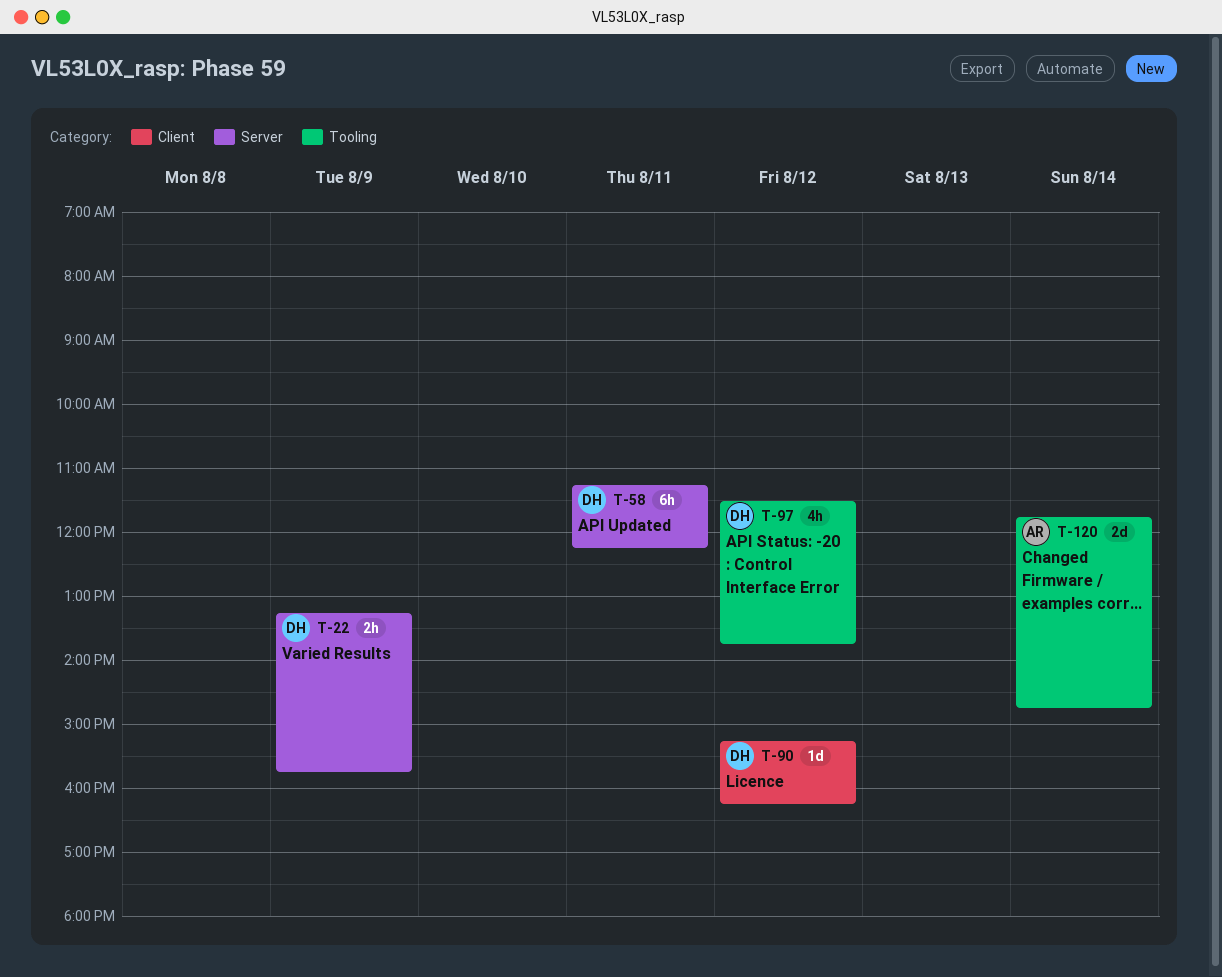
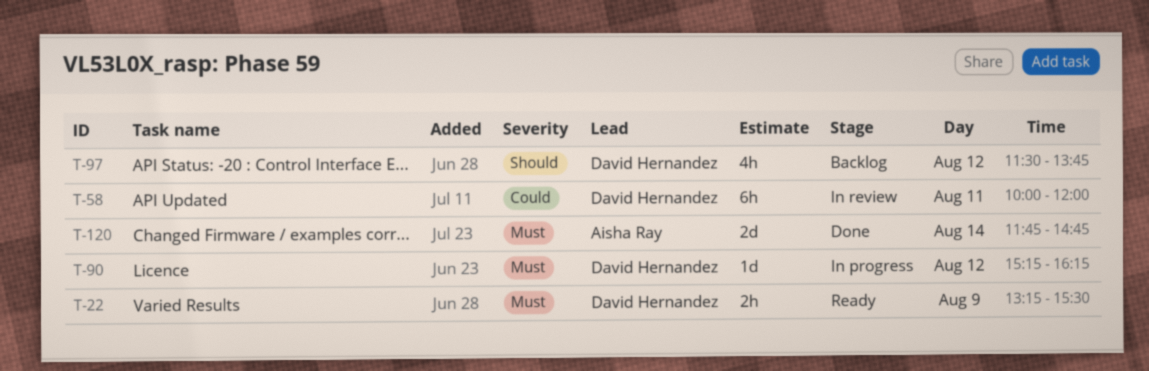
T-22, ends: 15:45 -> 15:30
T-58, begins: 11:15 -> 10:00
T-58, ends: 12:15 -> 12:00

